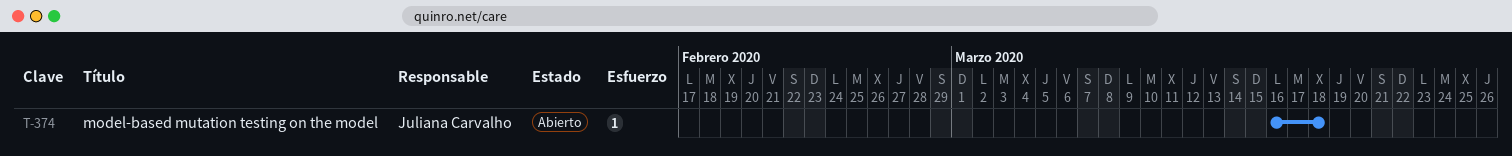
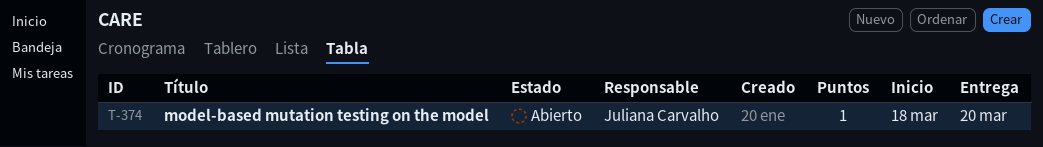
T-374, start: Mar 16 -> Mar 18
T-374, due: Mar 18 -> Mar 20

